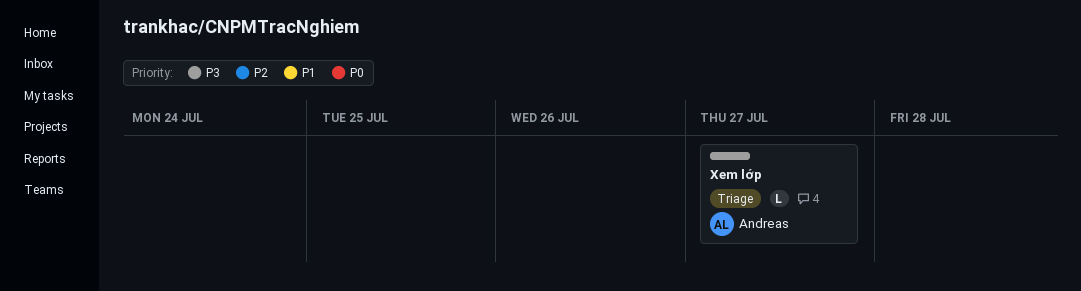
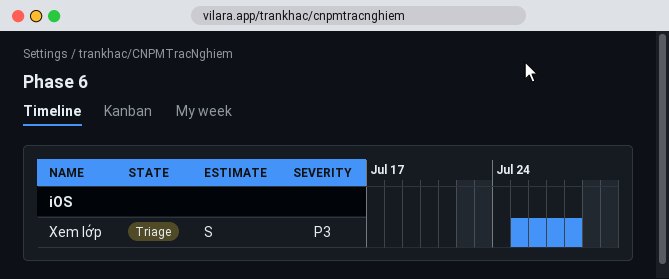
Xem lớp, estimate: L -> S
Xem lớp, due: Jul 27 -> Jul 28

